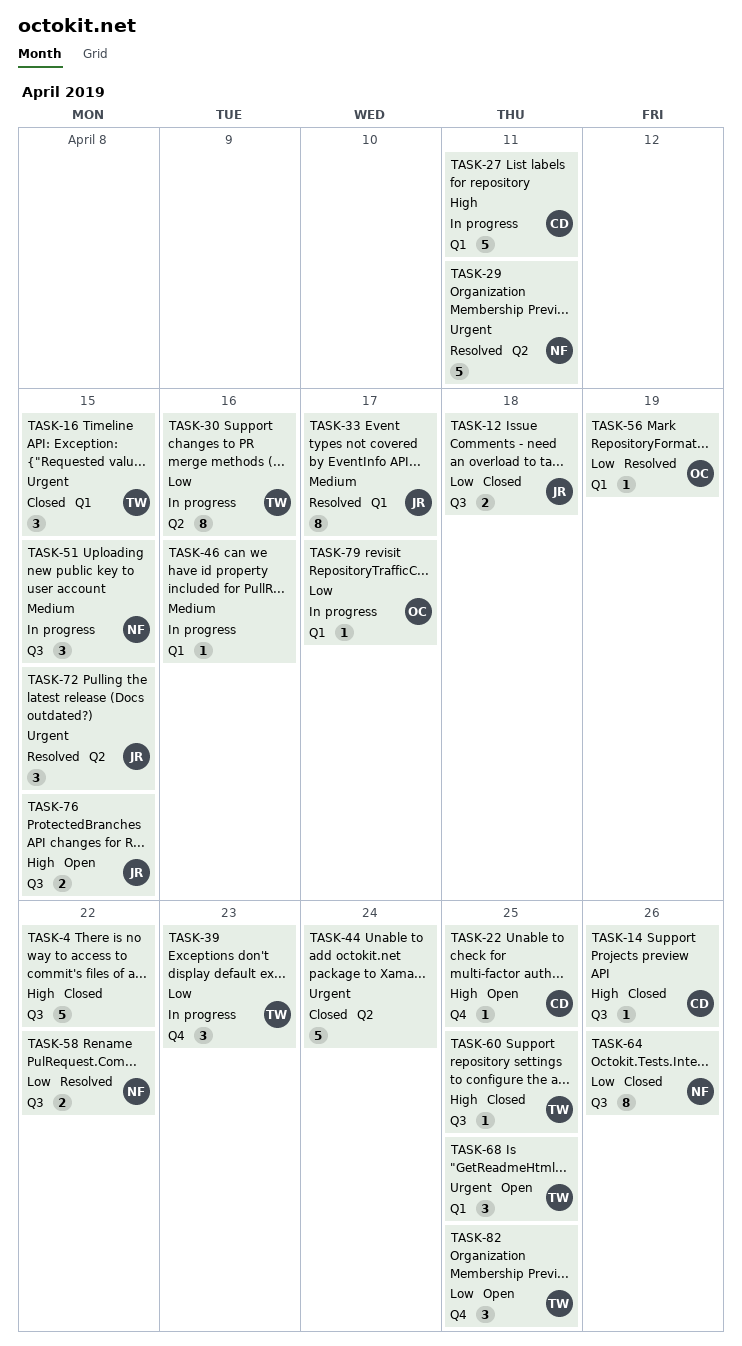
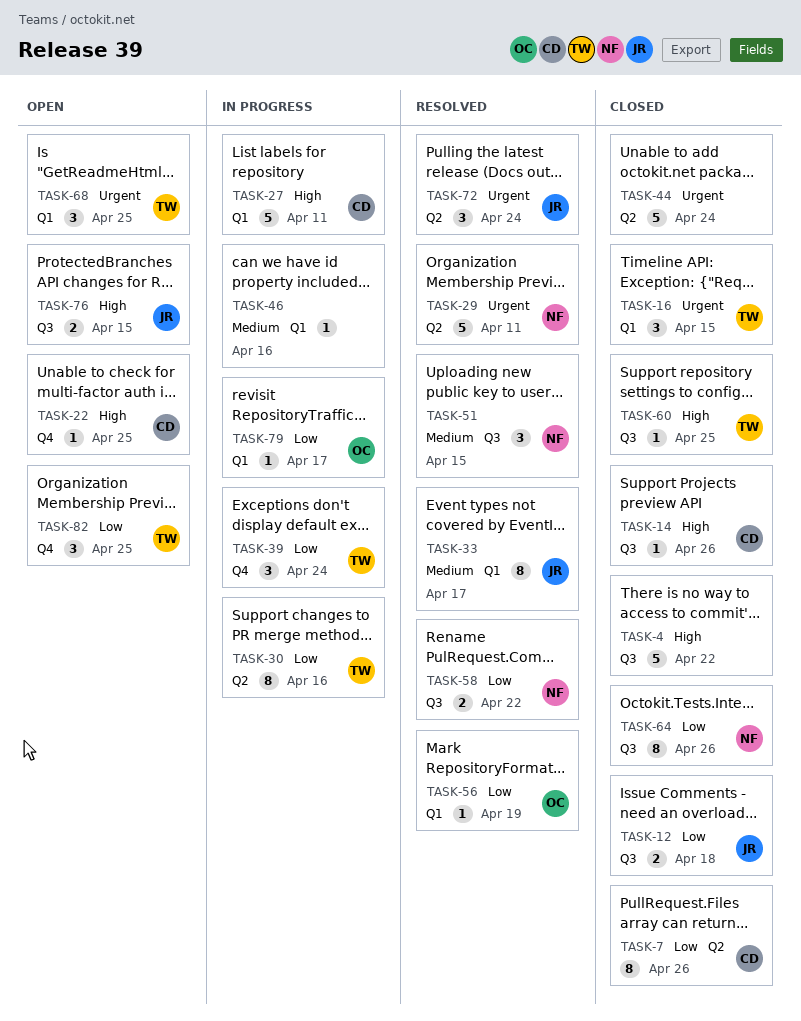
TASK-7: none -> present
TASK-39, due: Apr 23 -> Apr 24
TASK-51, status: In progress -> Resolved
TASK-72, due: Apr 15 -> Apr 24

